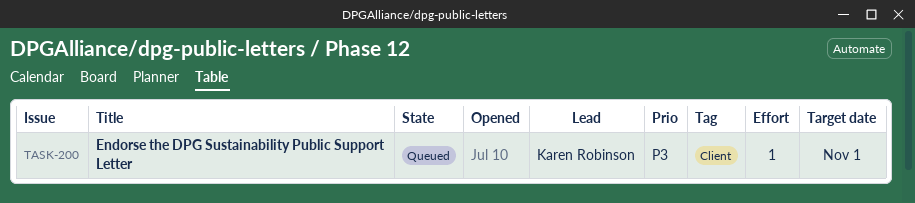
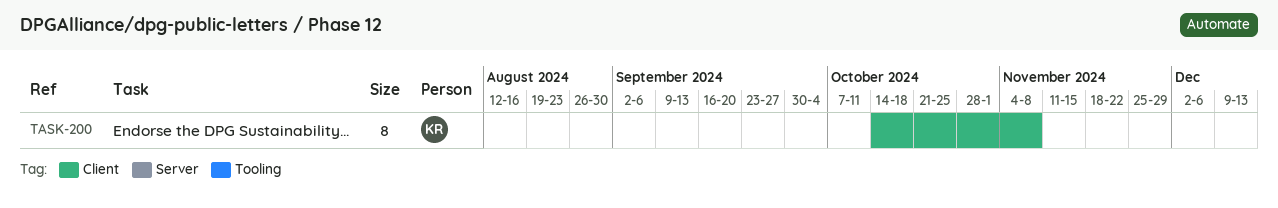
TASK-200, estimate: 1 -> 8
TASK-200, due: Nov 1 -> Nov 8

